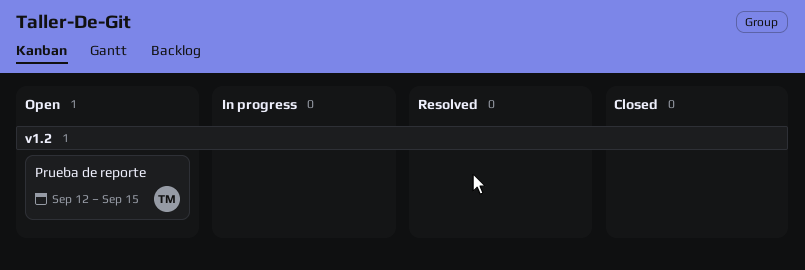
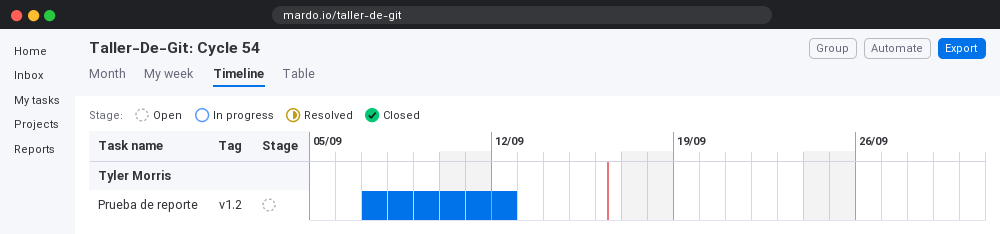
Prueba de reporte, start: Sep 12 -> Sep 7
Prueba de reporte, due: Sep 15 -> Sep 12

